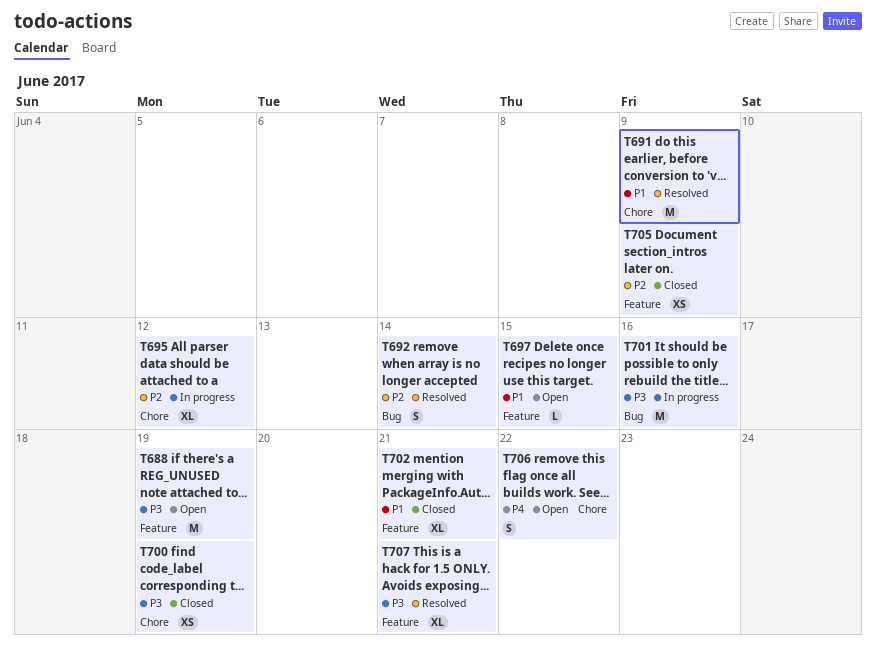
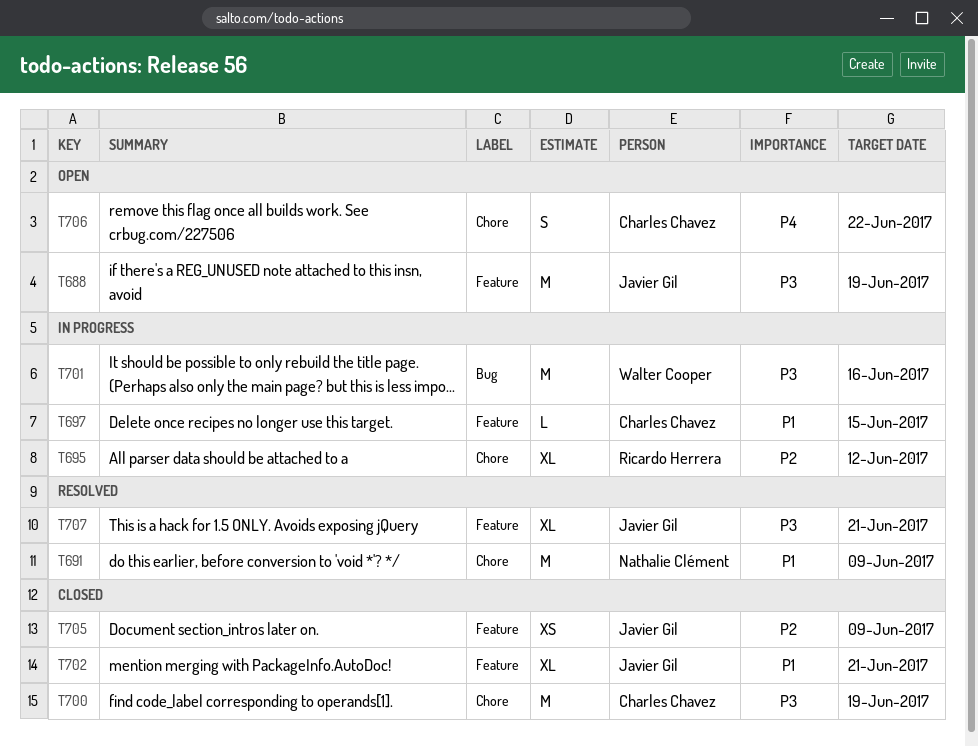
T692: present -> none
T697, status: Open -> In progress
T700, estimate: XS -> M

